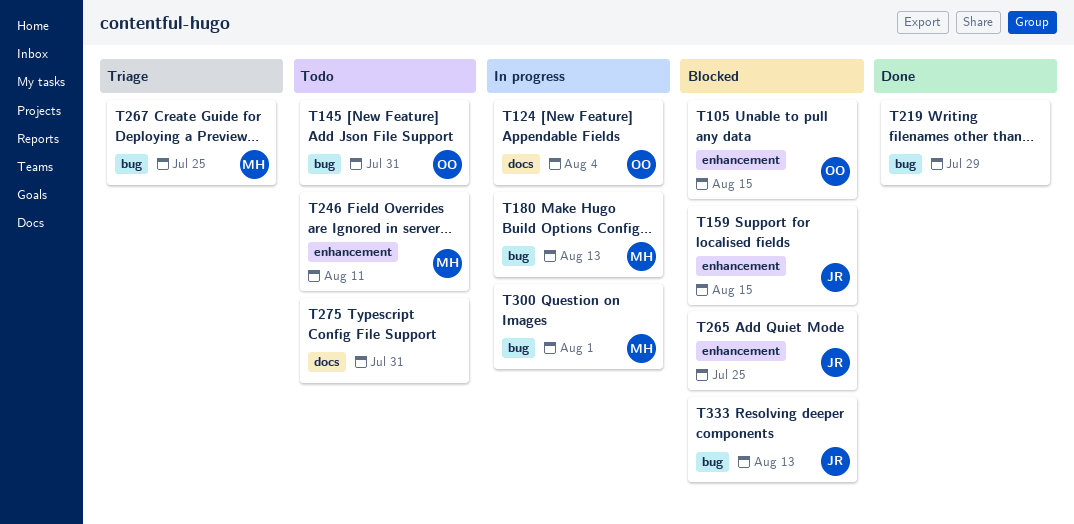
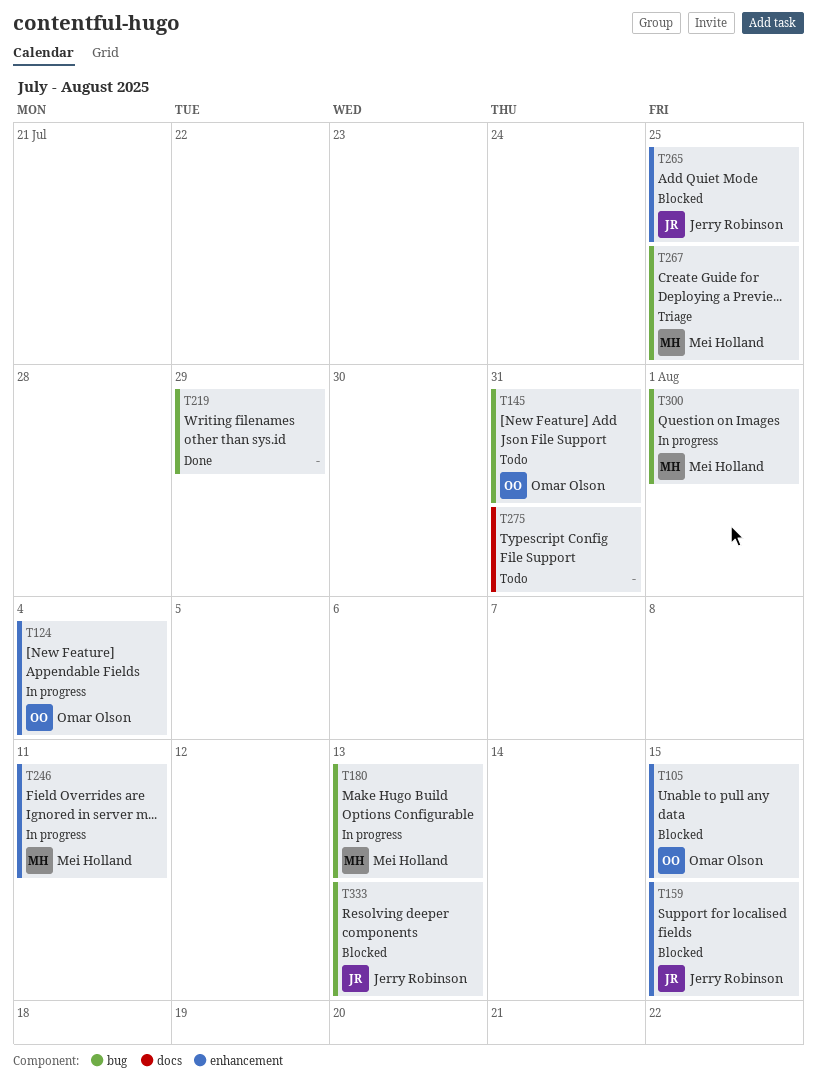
T124, label: docs -> enhancement
T246, status: Todo -> In progress

